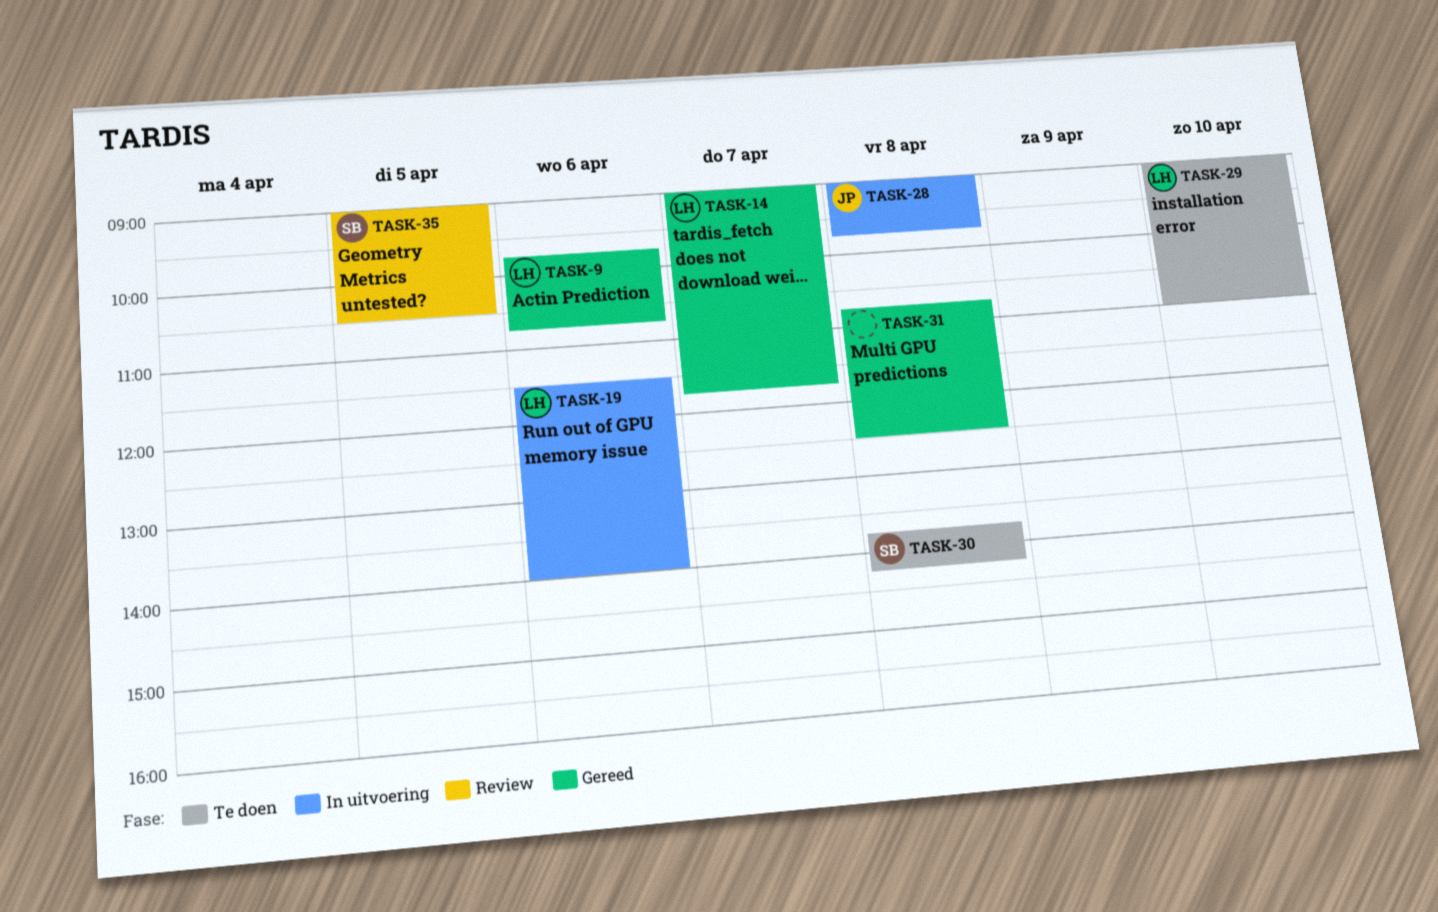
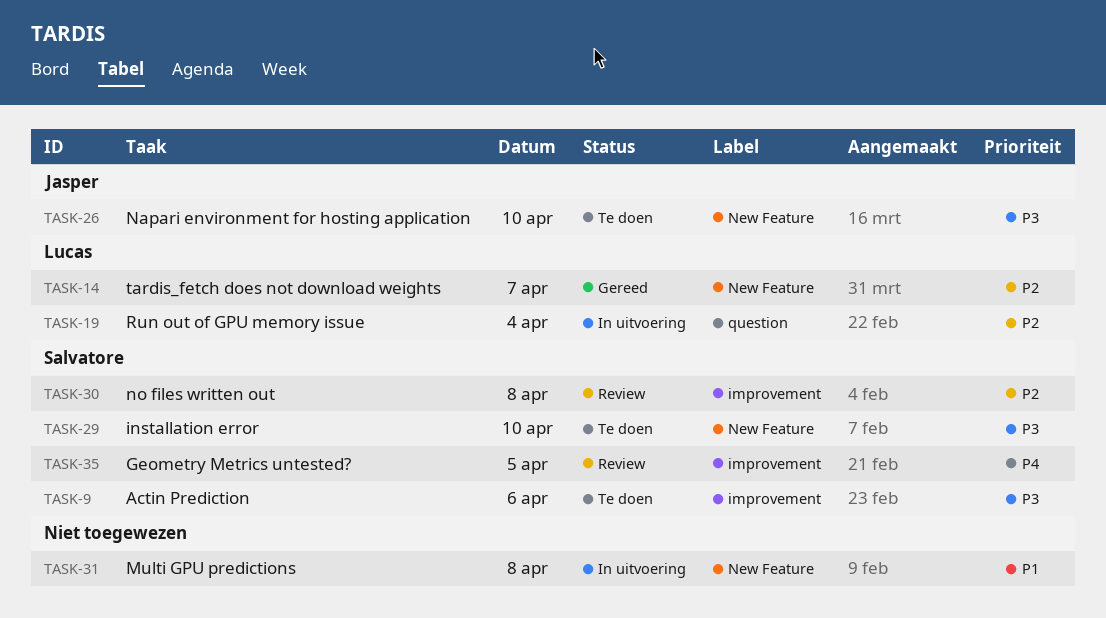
TASK-9, status: Gereed -> Te doen
TASK-9, owner: Lucas -> Salvatore
TASK-19, day: Apr 6 -> Apr 4
TASK-26: none -> present
TASK-28: present -> none
TASK-29, owner: Lucas -> Salvatore
TASK-30, status: Te doen -> Review
TASK-31, status: Gereed -> In uitvoering

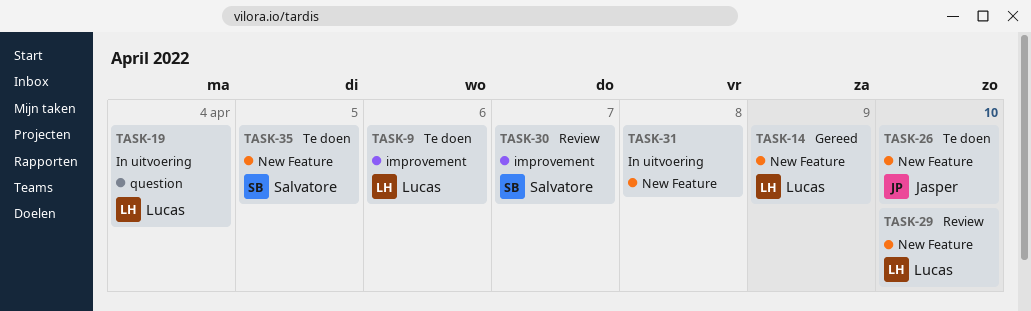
TASK-9, owner: Salvatore -> Lucas
TASK-14, day: Apr 7 -> Apr 9
TASK-29, status: Te doen -> Review
TASK-29, owner: Salvatore -> Lucas
TASK-30, day: Apr 8 -> Apr 7
TASK-35, status: Review -> Te doen
TASK-35, label: improvement -> New Feature

